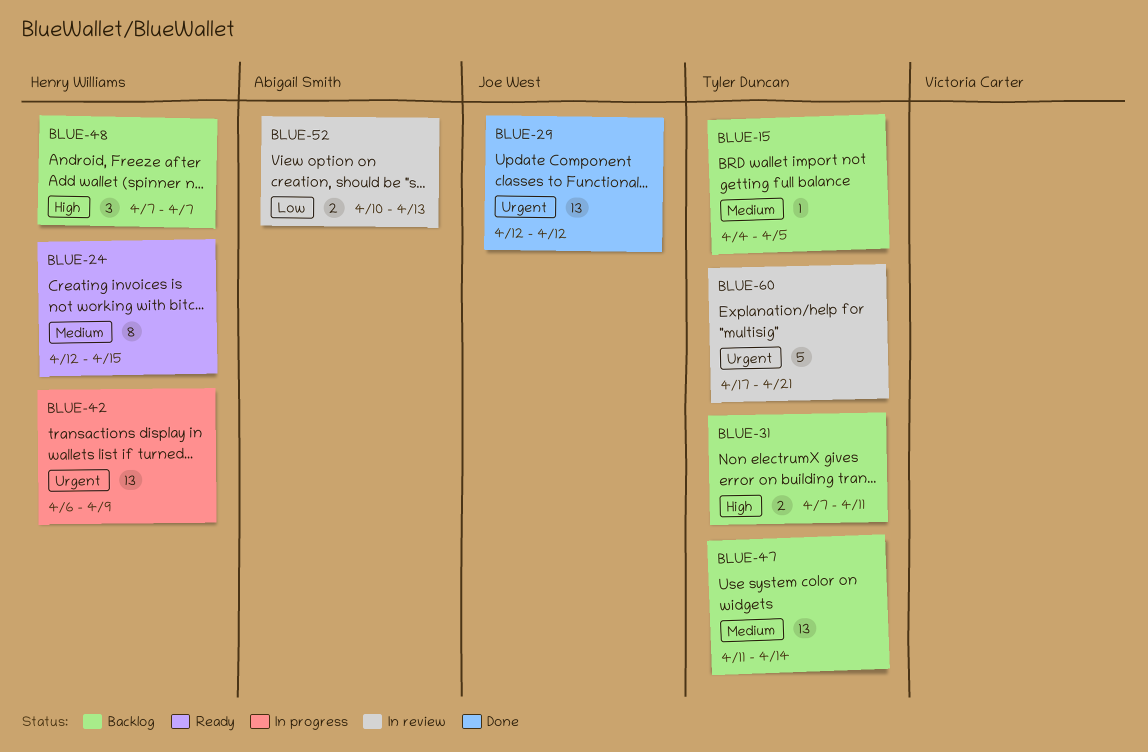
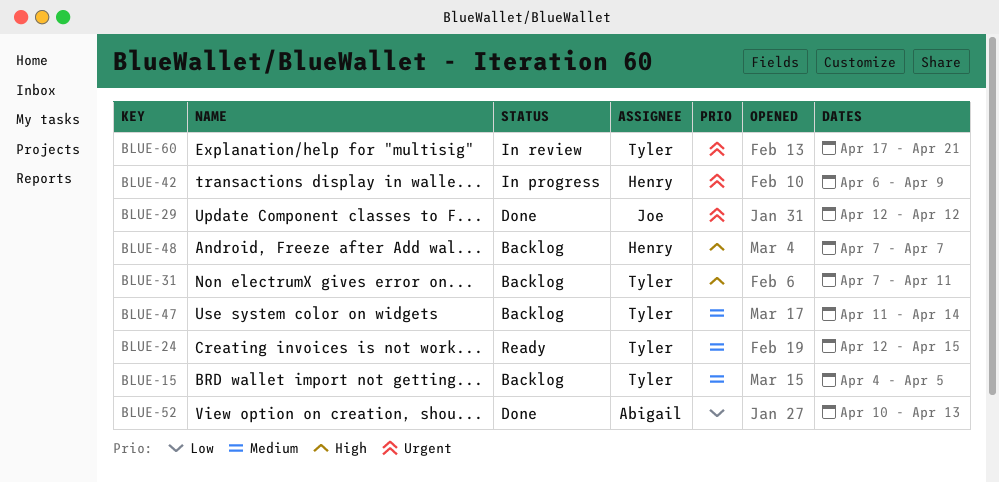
BLUE-24, owner: Henry Williams -> Tyler Duncan
BLUE-52, status: In review -> Done

